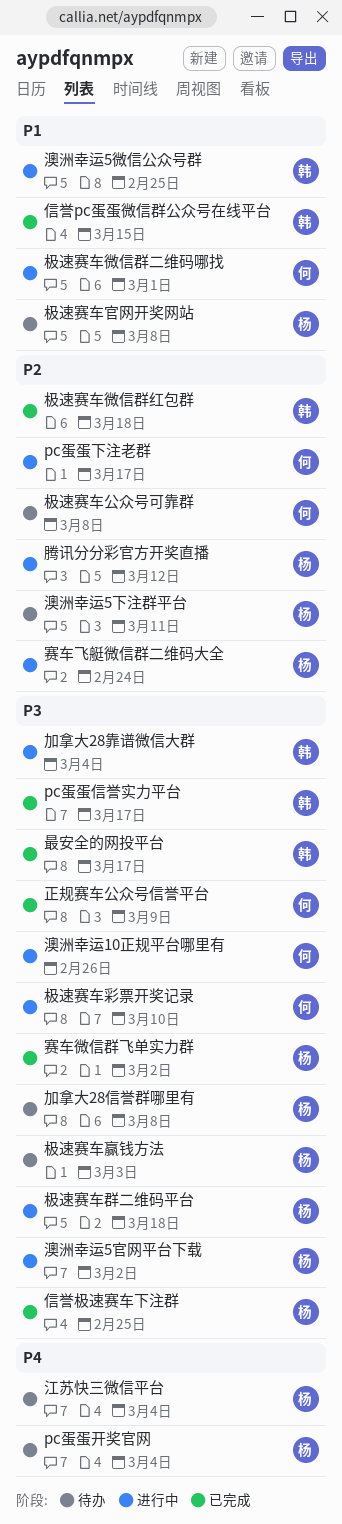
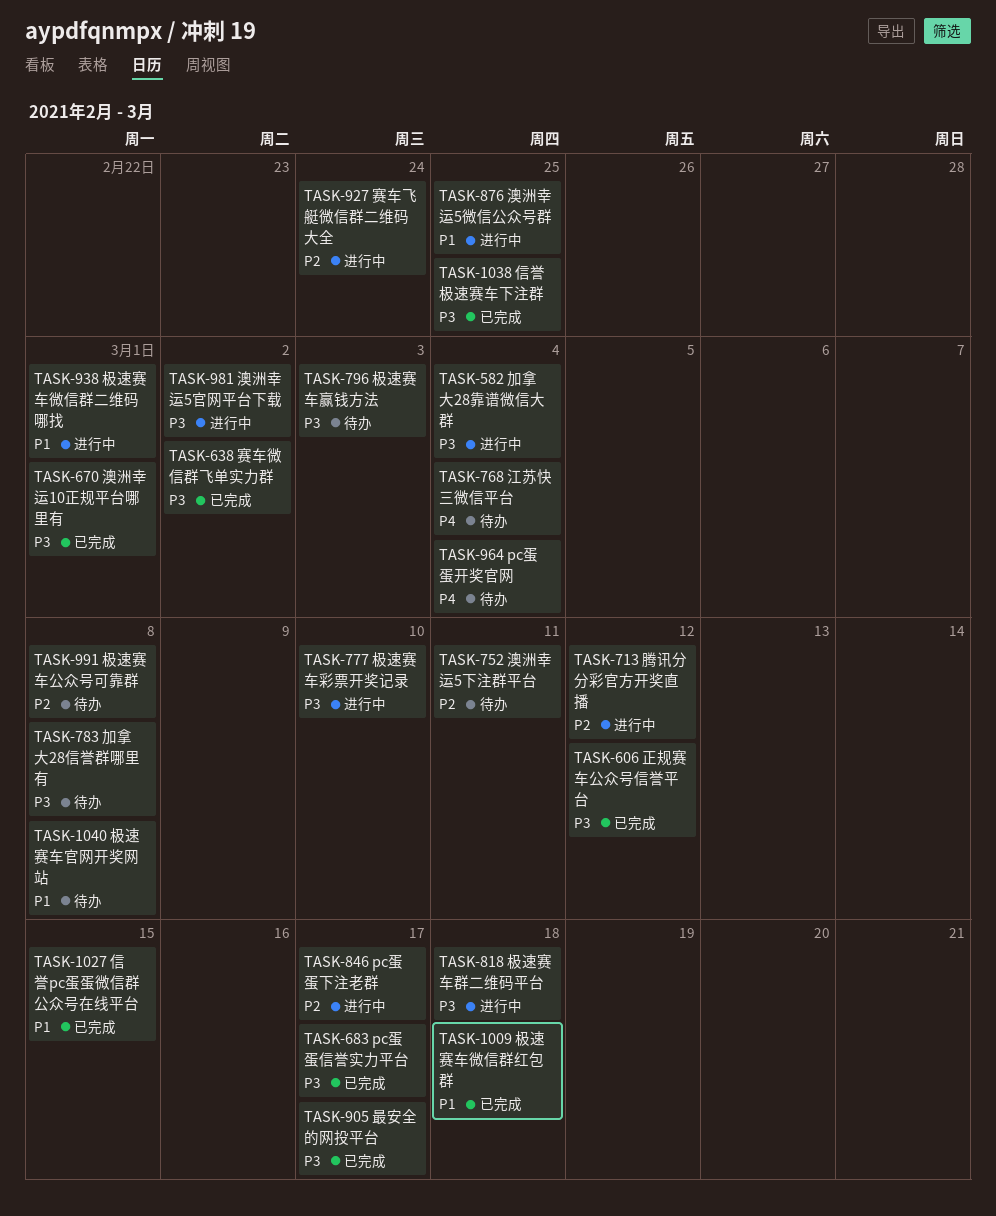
极速赛车微信群红包群, priority: P2 -> P1
正规赛车公众号信誉平台, due: Mar 9 -> Mar 12
澳洲幸运10正规平台哪里有, status: 进行中 -> 已完成
澳洲幸运10正规平台哪里有, due: Feb 26 -> Mar 1

